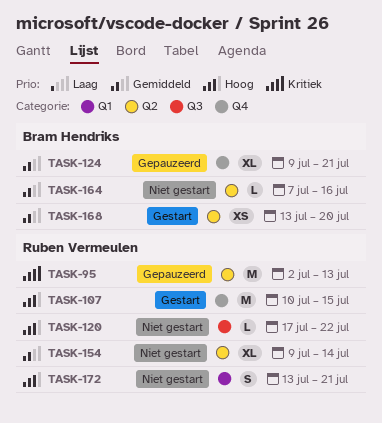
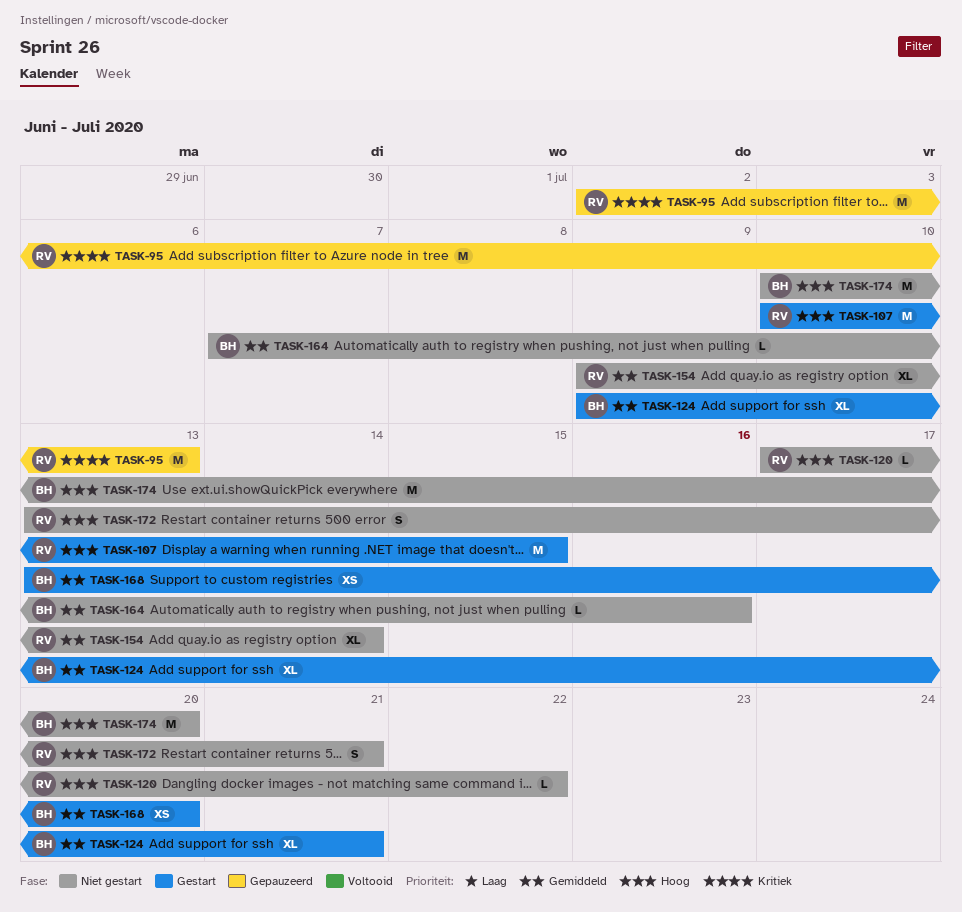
TASK-124, status: Gepauzeerd -> Gestart
TASK-174: none -> present

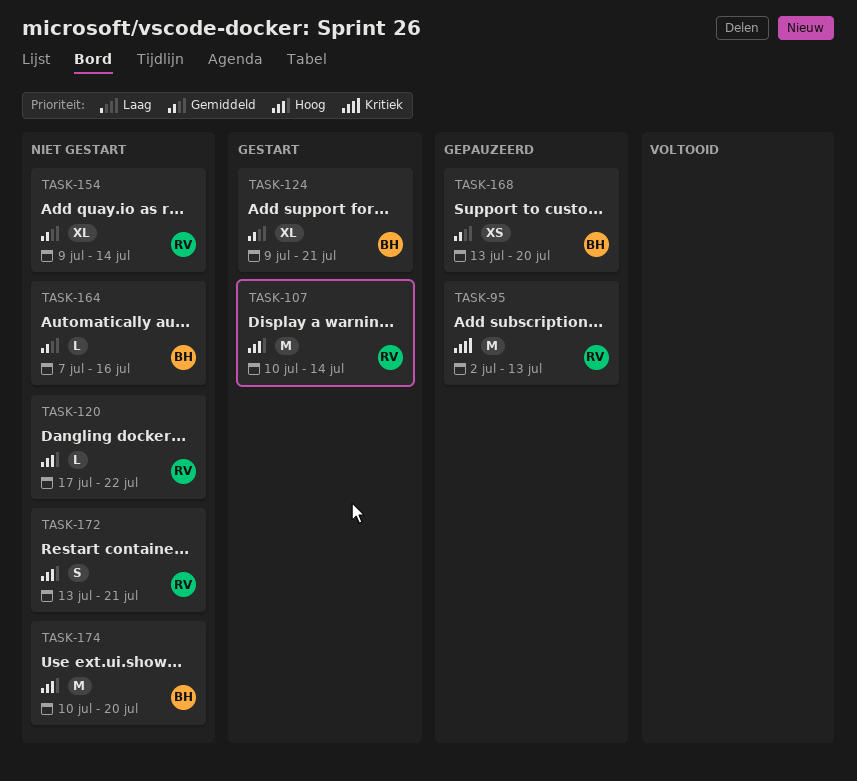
TASK-107, due: Jul 15 -> Jul 14
TASK-168, status: Gestart -> Gepauzeerd

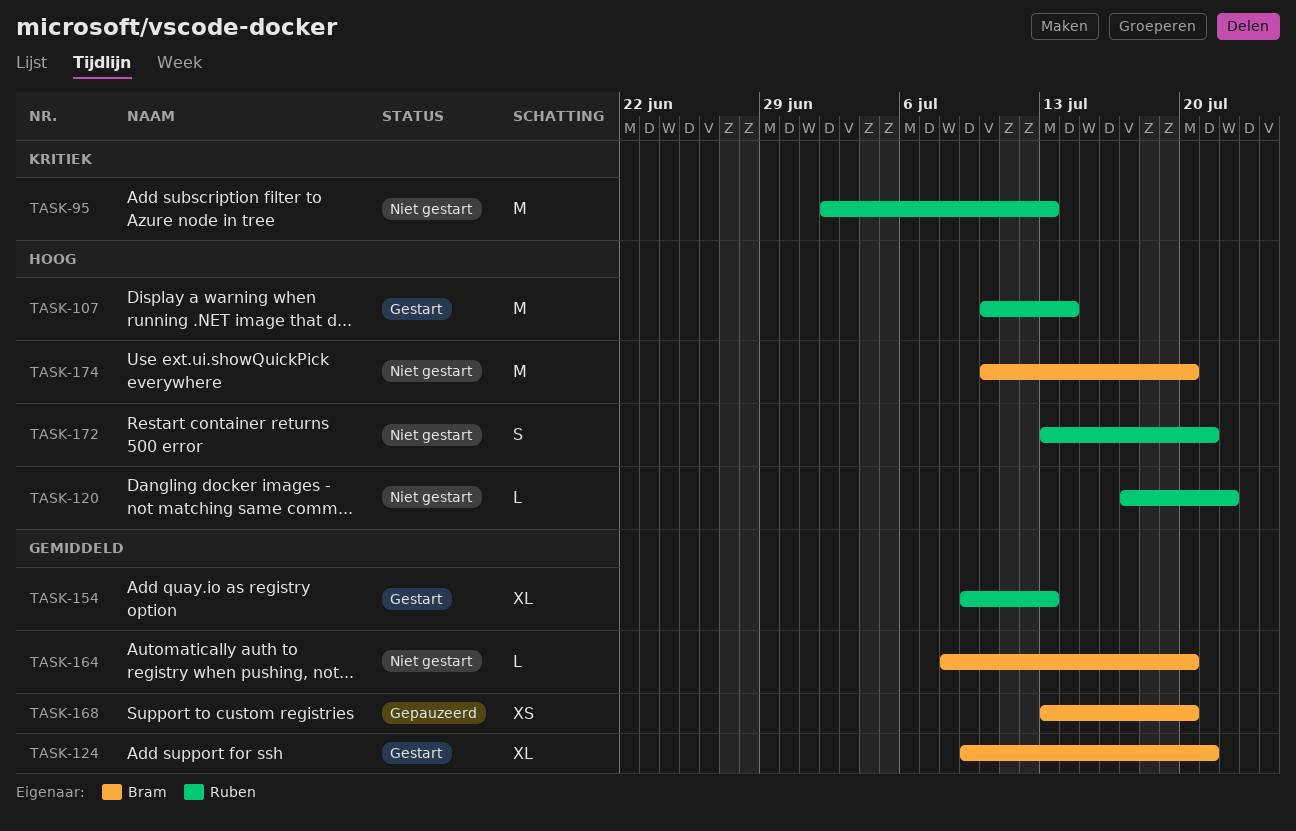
TASK-95, status: Gepauzeerd -> Niet gestart
TASK-154, status: Niet gestart -> Gestart
TASK-154, due: Jul 14 -> Jul 13
TASK-164, start: Jul 7 -> Jul 8
TASK-164, due: Jul 16 -> Jul 20

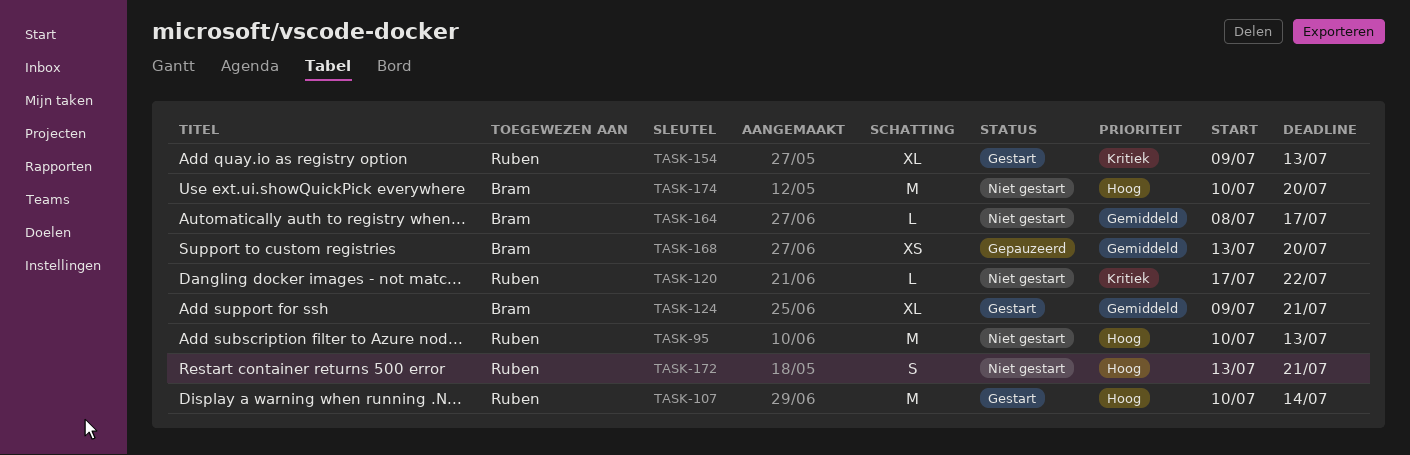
TASK-95, priority: Kritiek -> Hoog
TASK-95, start: Jul 2 -> Jul 10
TASK-120, priority: Hoog -> Kritiek
TASK-154, priority: Gemiddeld -> Kritiek
TASK-164, due: Jul 20 -> Jul 17

